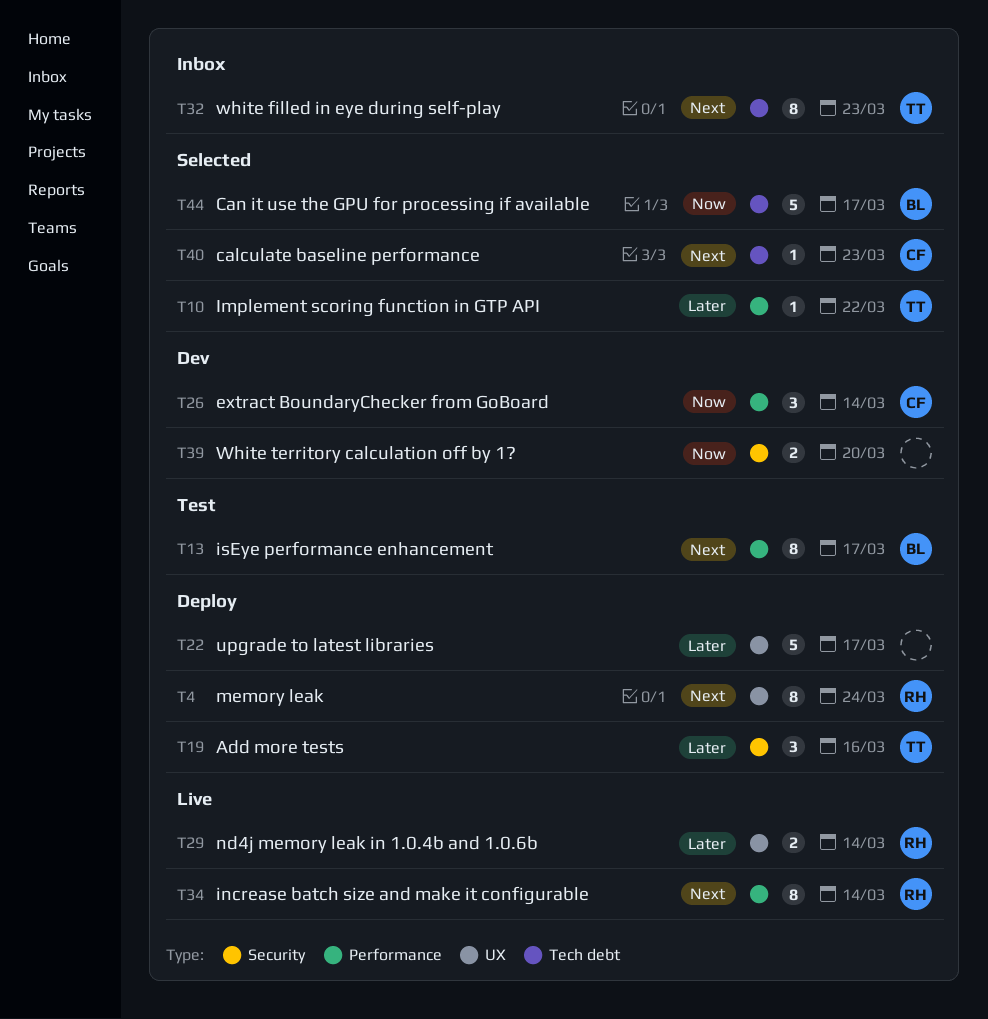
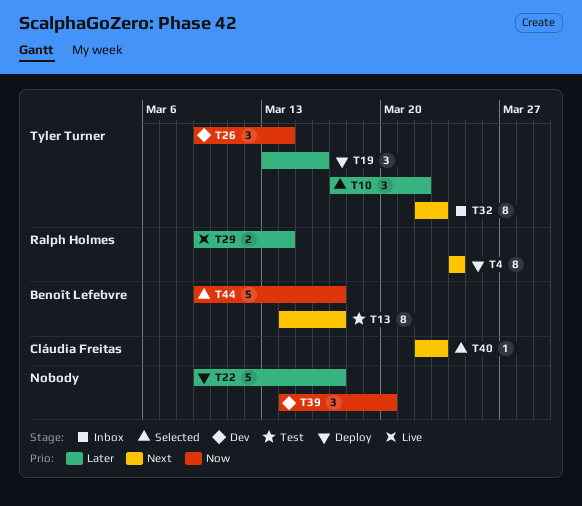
T10, estimate: 1 -> 3
T26, owner: Cláudia Freitas -> Tyler Turner
T34: present -> none
T39, estimate: 2 -> 3

